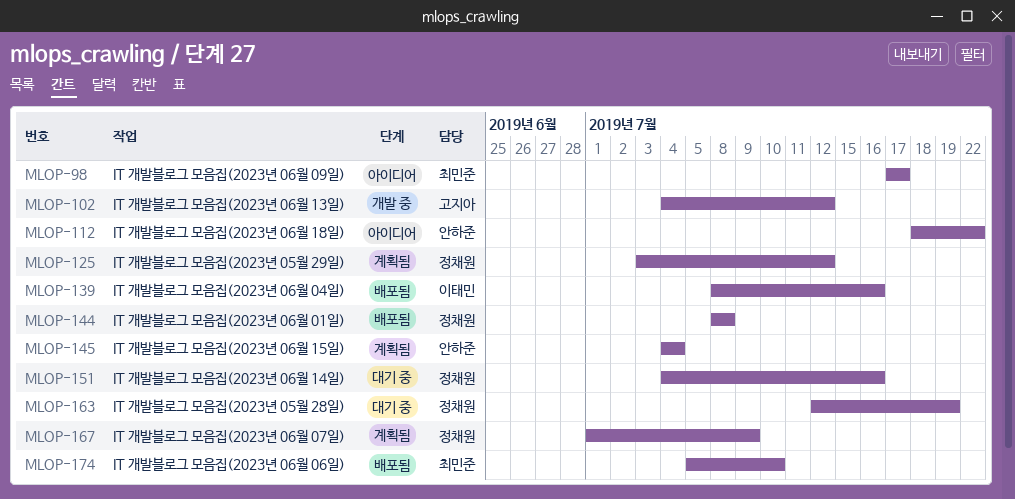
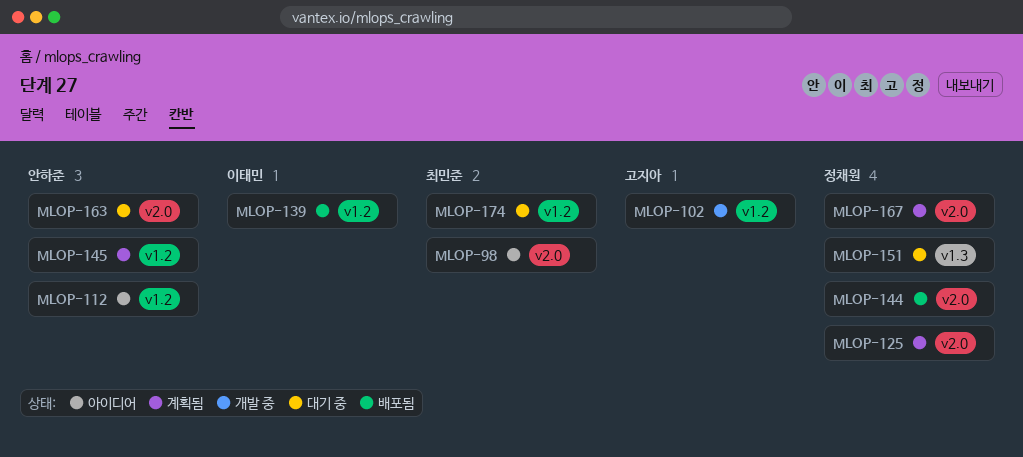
MLOP-163, owner: 정채원 -> 안하준
MLOP-174, status: 배포됨 -> 대기 중

